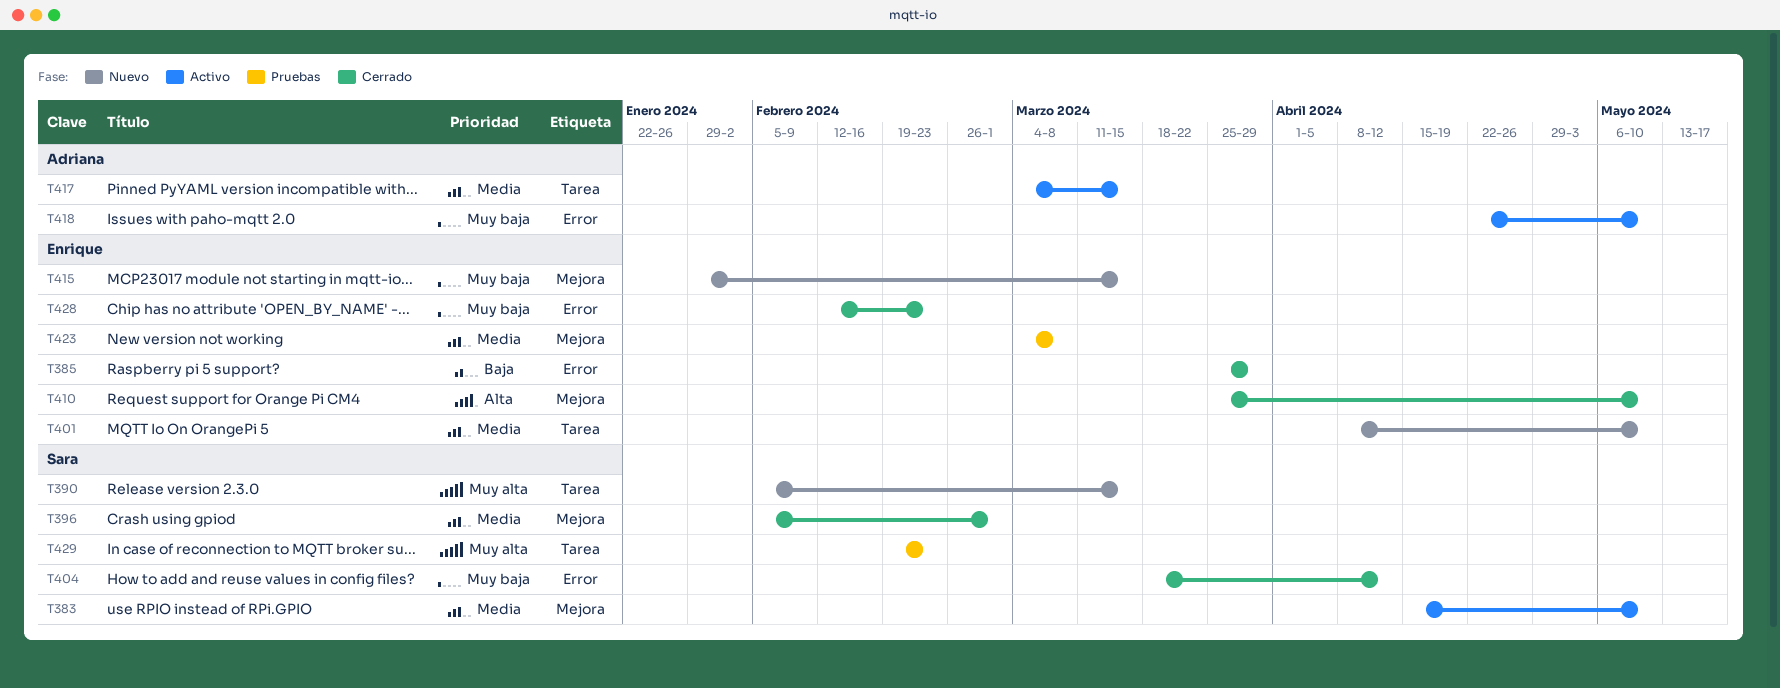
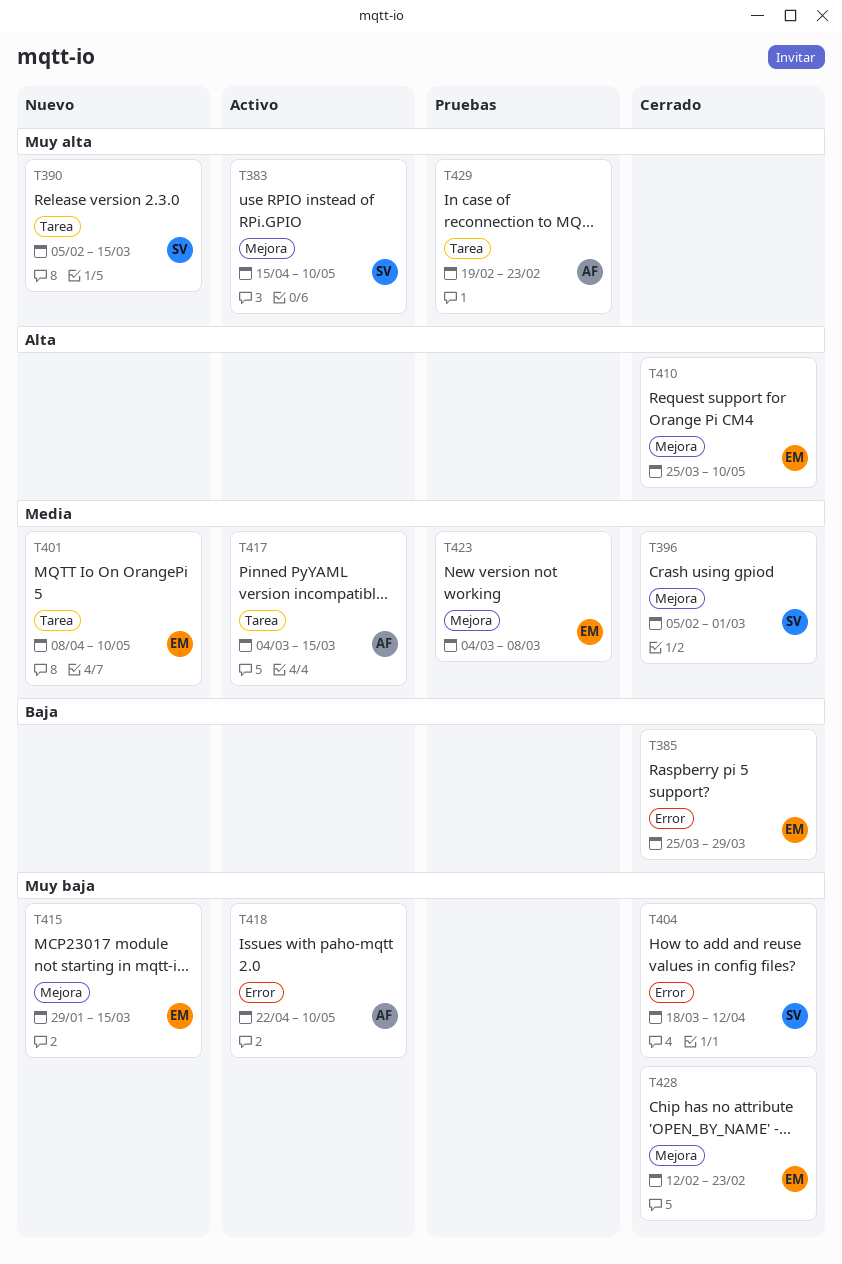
T383, priority: Media -> Muy alta
T428, label: Error -> Mejora
T429, owner: Sara -> Adriana

